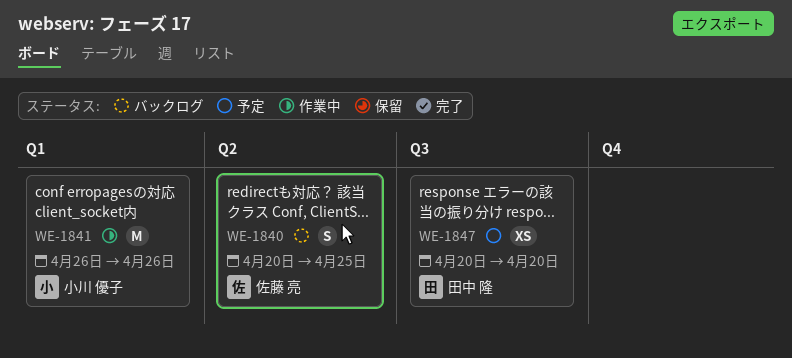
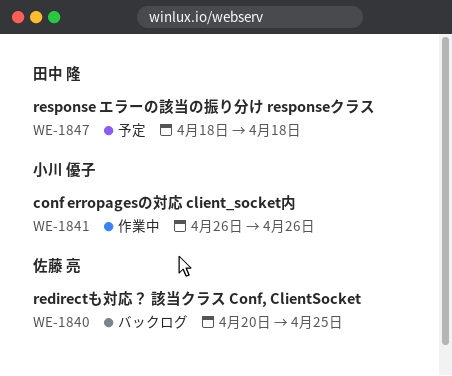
WE-1847, start: Apr 20 -> Apr 18
WE-1847, due: Apr 20 -> Apr 18

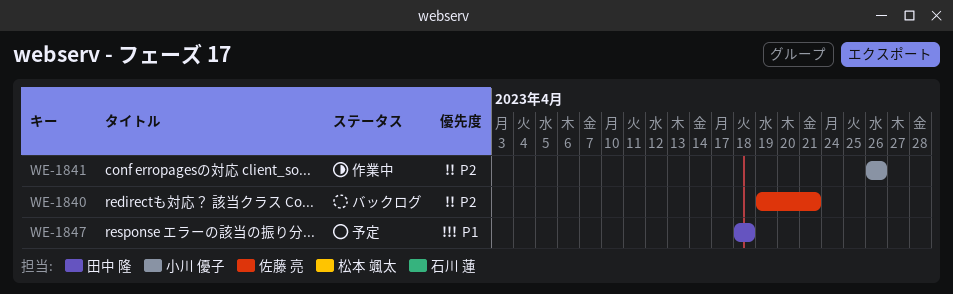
WE-1840, start: Apr 20 -> Apr 19
WE-1840, due: Apr 25 -> Apr 21

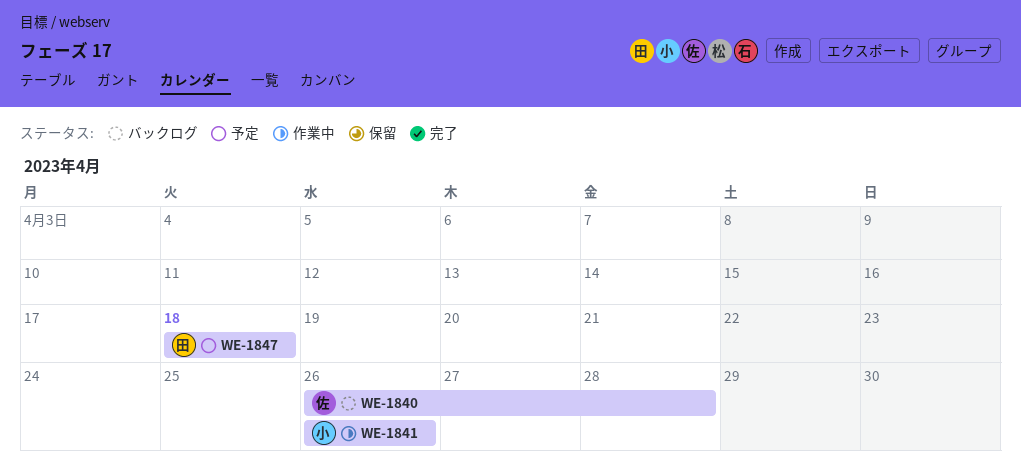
WE-1840, start: Apr 19 -> Apr 26
WE-1840, due: Apr 21 -> Apr 28

